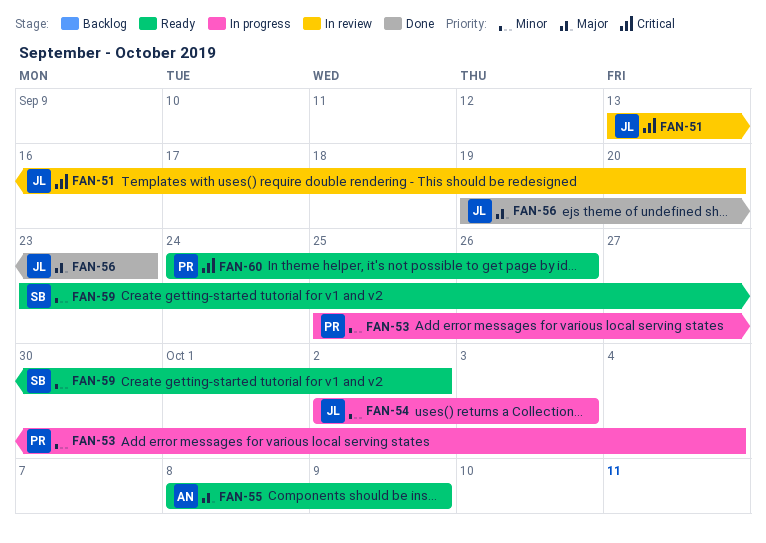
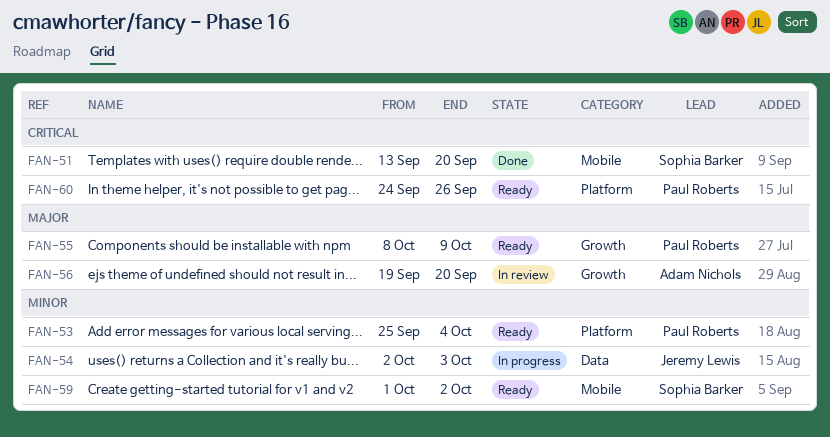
FAN-51, status: In review -> Done
FAN-51, owner: Jeremy Lewis -> Sophia Barker
FAN-53, status: In progress -> Ready
FAN-55, owner: Adam Nichols -> Paul Roberts
FAN-56, status: Done -> In review
FAN-56, owner: Jeremy Lewis -> Adam Nichols
FAN-56, due: Sep 23 -> Sep 20
FAN-59, start: Sep 23 -> Oct 1

